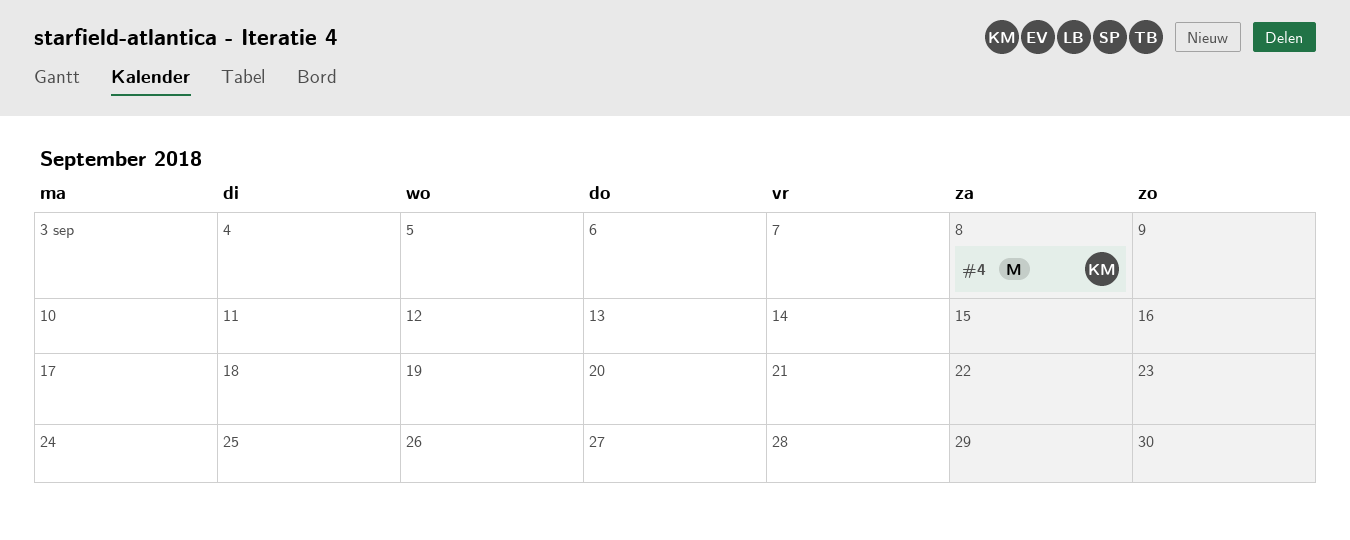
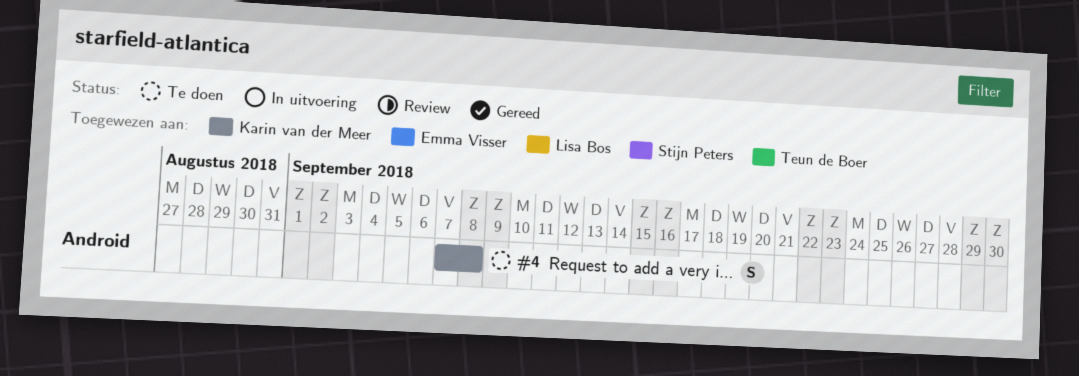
#4, estimate: M -> S

